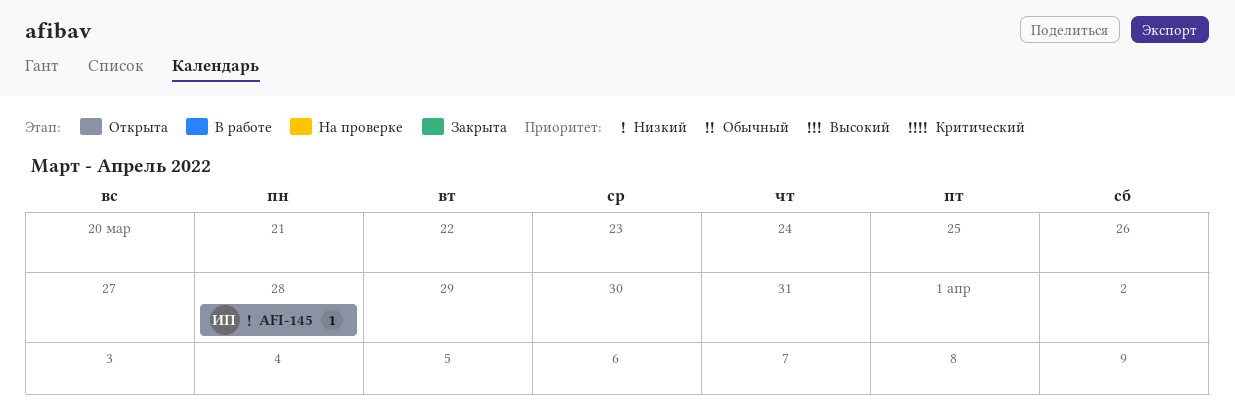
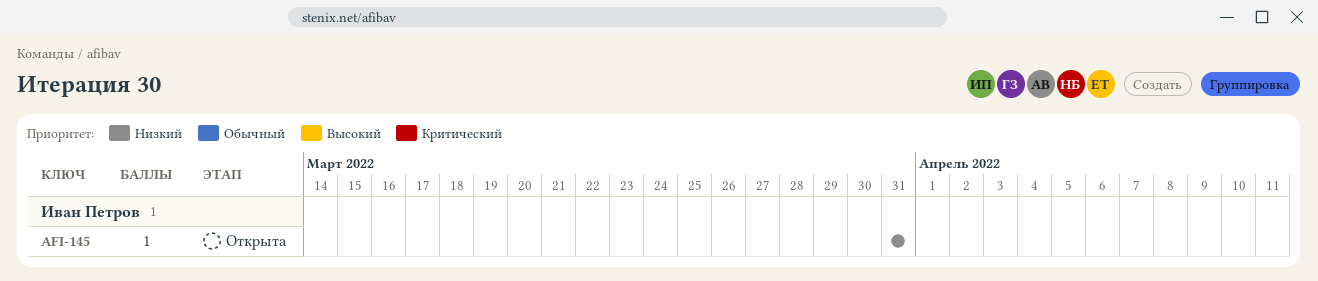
AFI-145, start: Mar 28 -> Mar 31
AFI-145, due: Mar 28 -> Mar 31

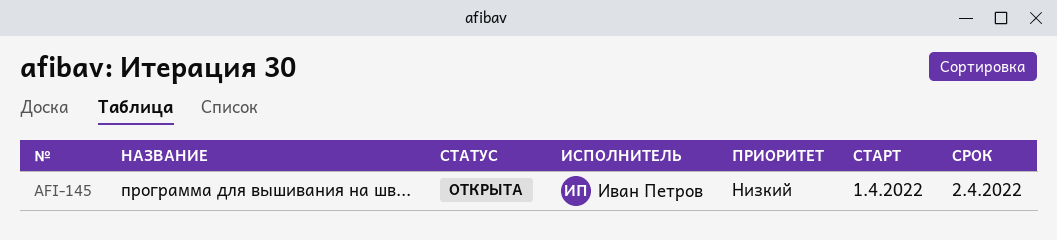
AFI-145, start: Mar 31 -> Apr 1
AFI-145, due: Mar 31 -> Apr 2

